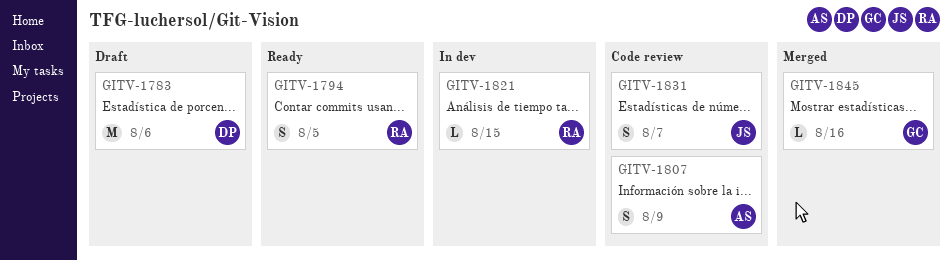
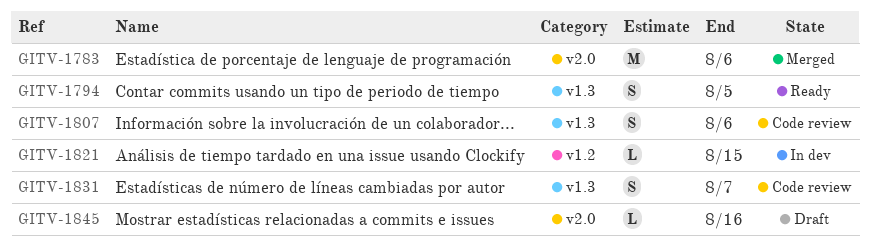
GITV-1783, status: Draft -> Merged
GITV-1807, due: Aug 9 -> Aug 6
GITV-1845, status: Merged -> Draft

